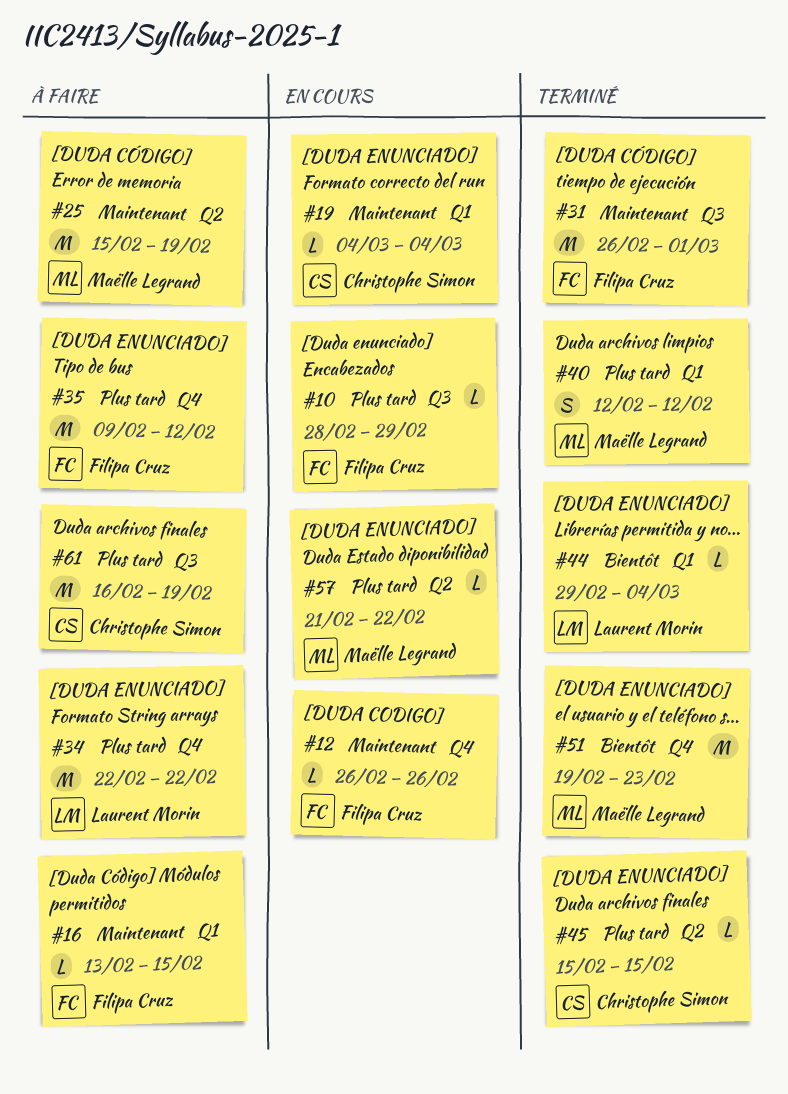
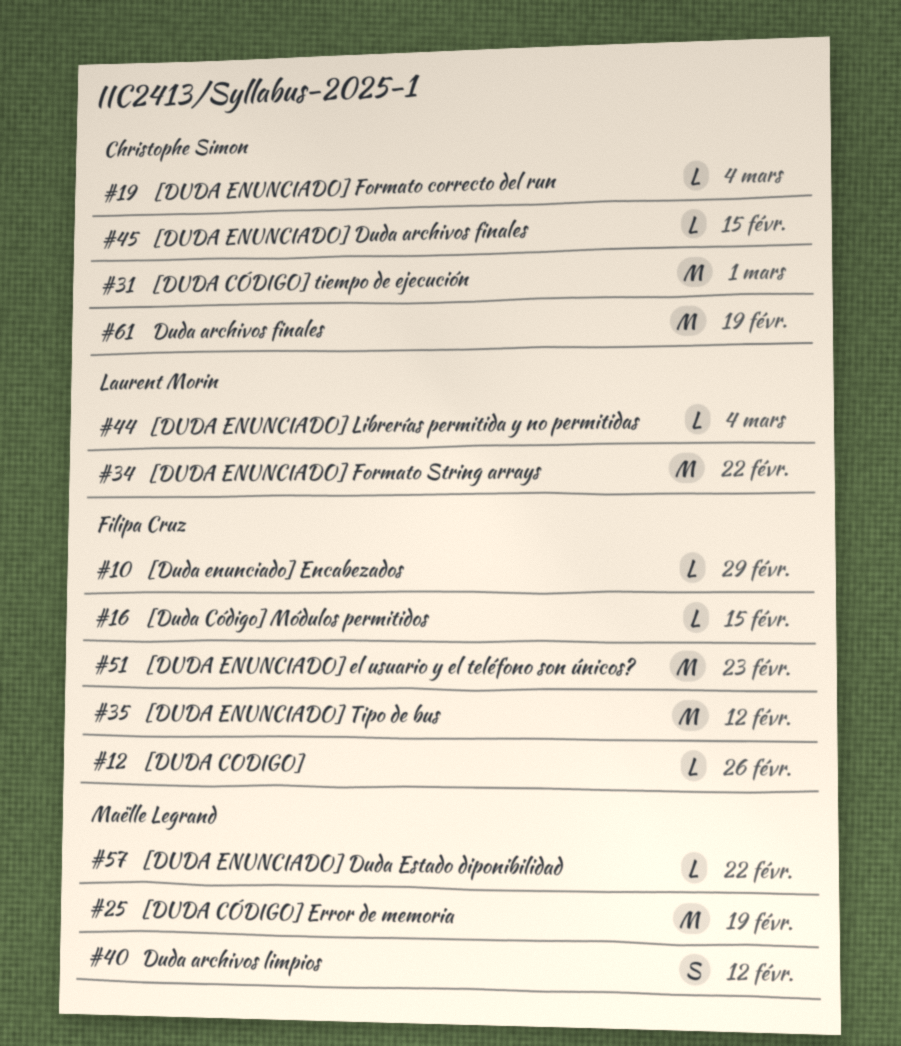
#31, owner: Filipa Cruz -> Christophe Simon
#51, owner: Maëlle Legrand -> Filipa Cruz

